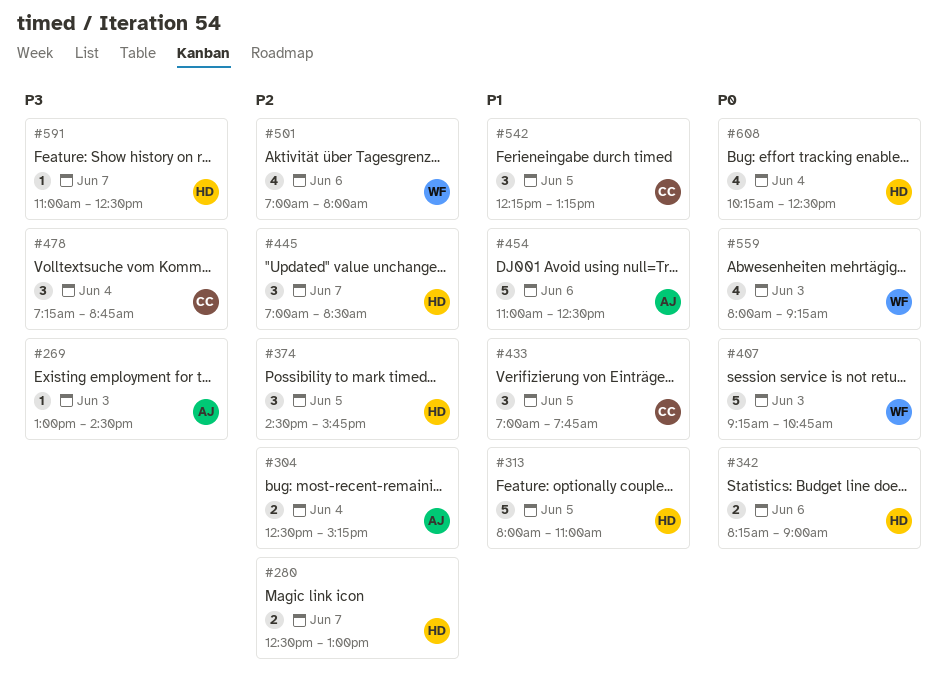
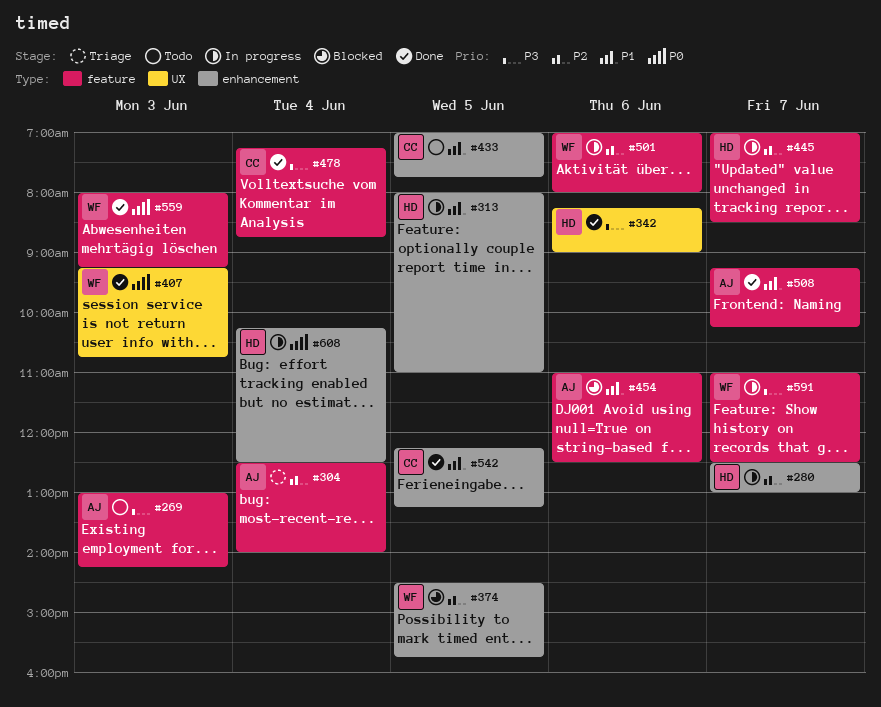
#269, ends: 14:30 -> 14:15
#304, ends: 15:15 -> 14:00
#342, priority: P0 -> P3
#374, owner: HD -> WF
#508: none -> present
#591, owner: HD -> WF

